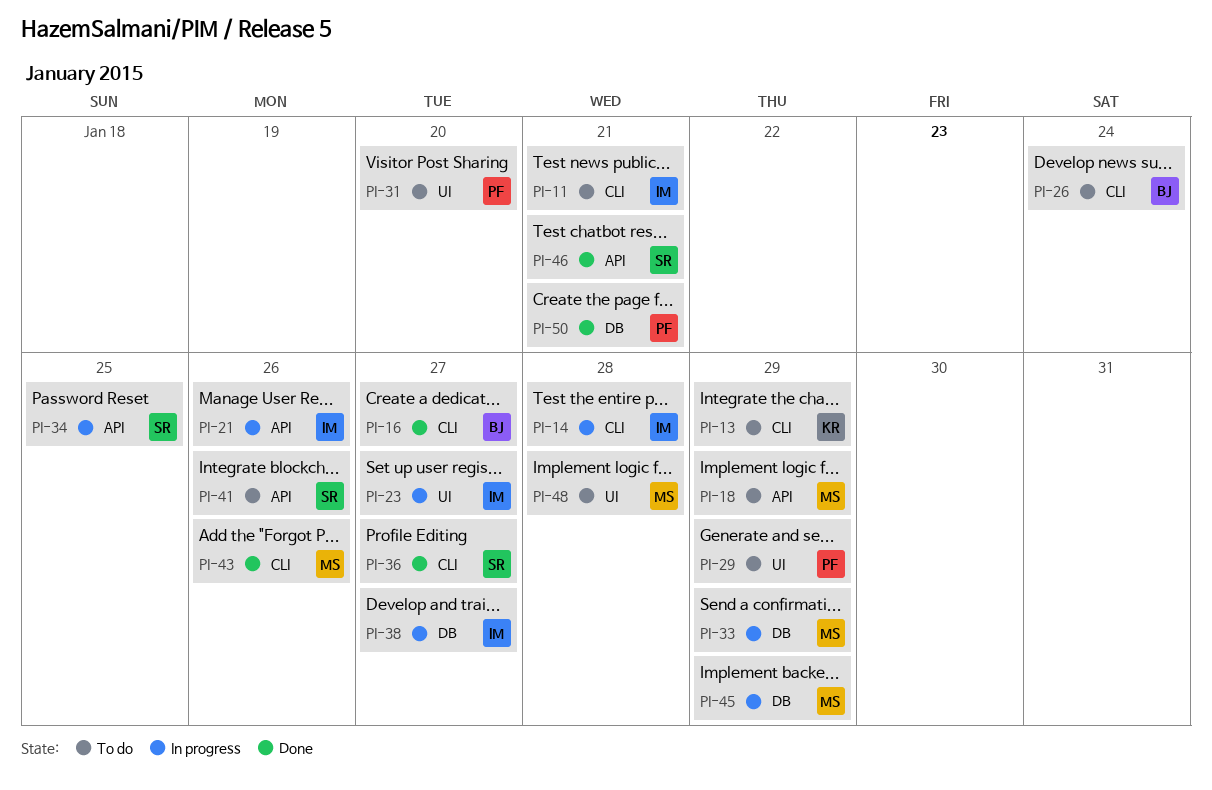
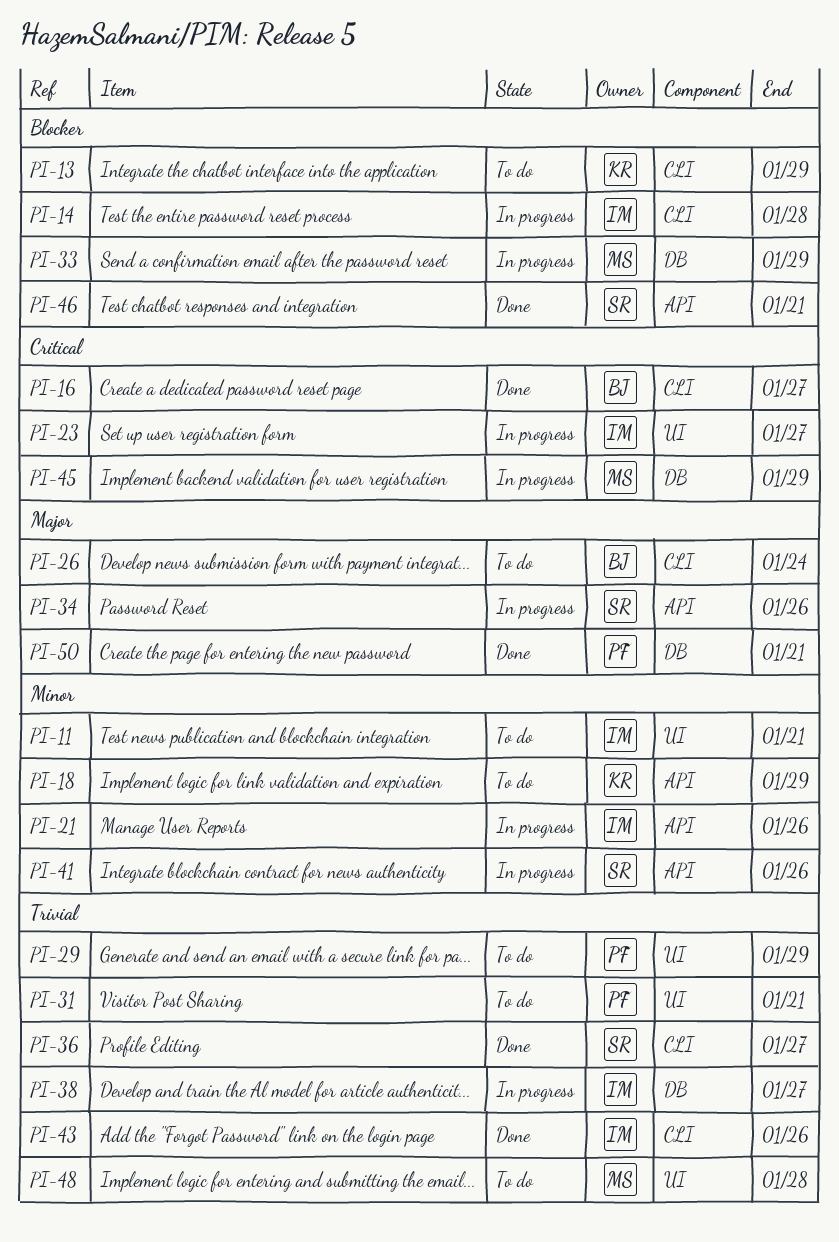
PI-11, label: CLI -> UI
PI-18, owner: MS -> KR
PI-31, due: Jan 20 -> Jan 21
PI-34, due: Jan 25 -> Jan 26
PI-41, status: To do -> In progress
PI-43, owner: MS -> IM

